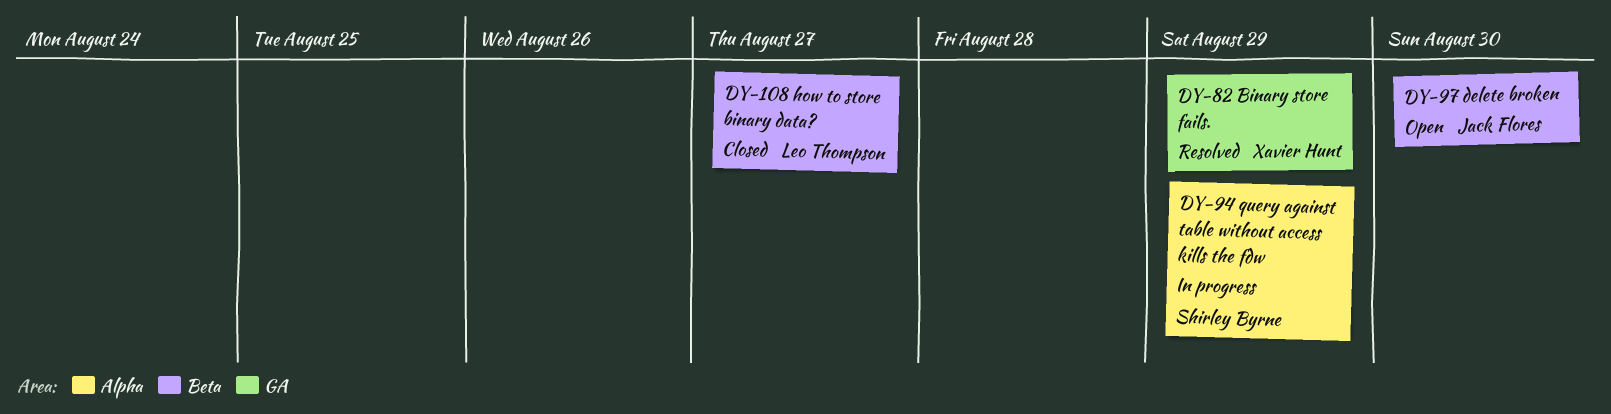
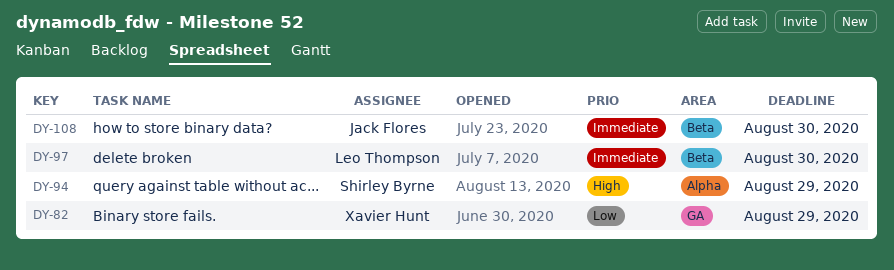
DY-97, owner: Jack Flores -> Leo Thompson
DY-108, owner: Leo Thompson -> Jack Flores
DY-108, due: Aug 27 -> Aug 30

